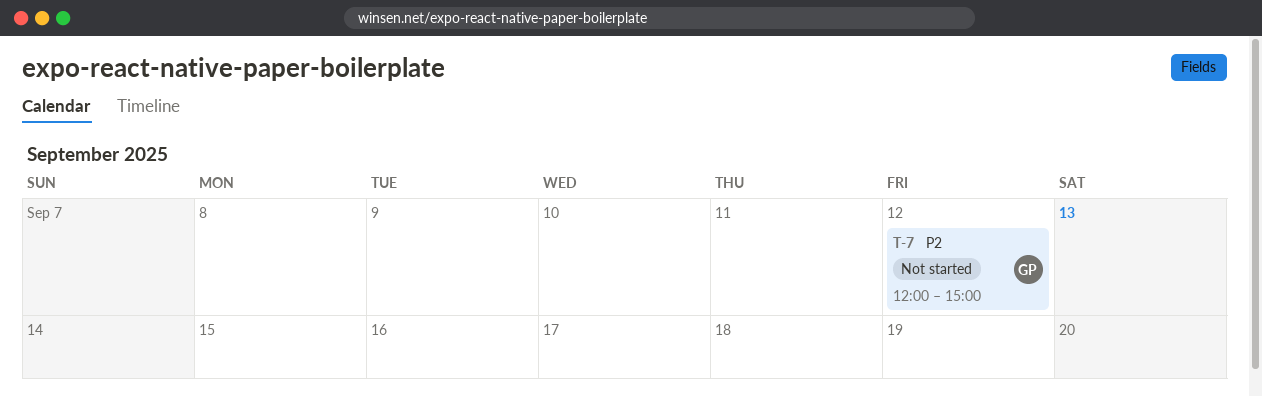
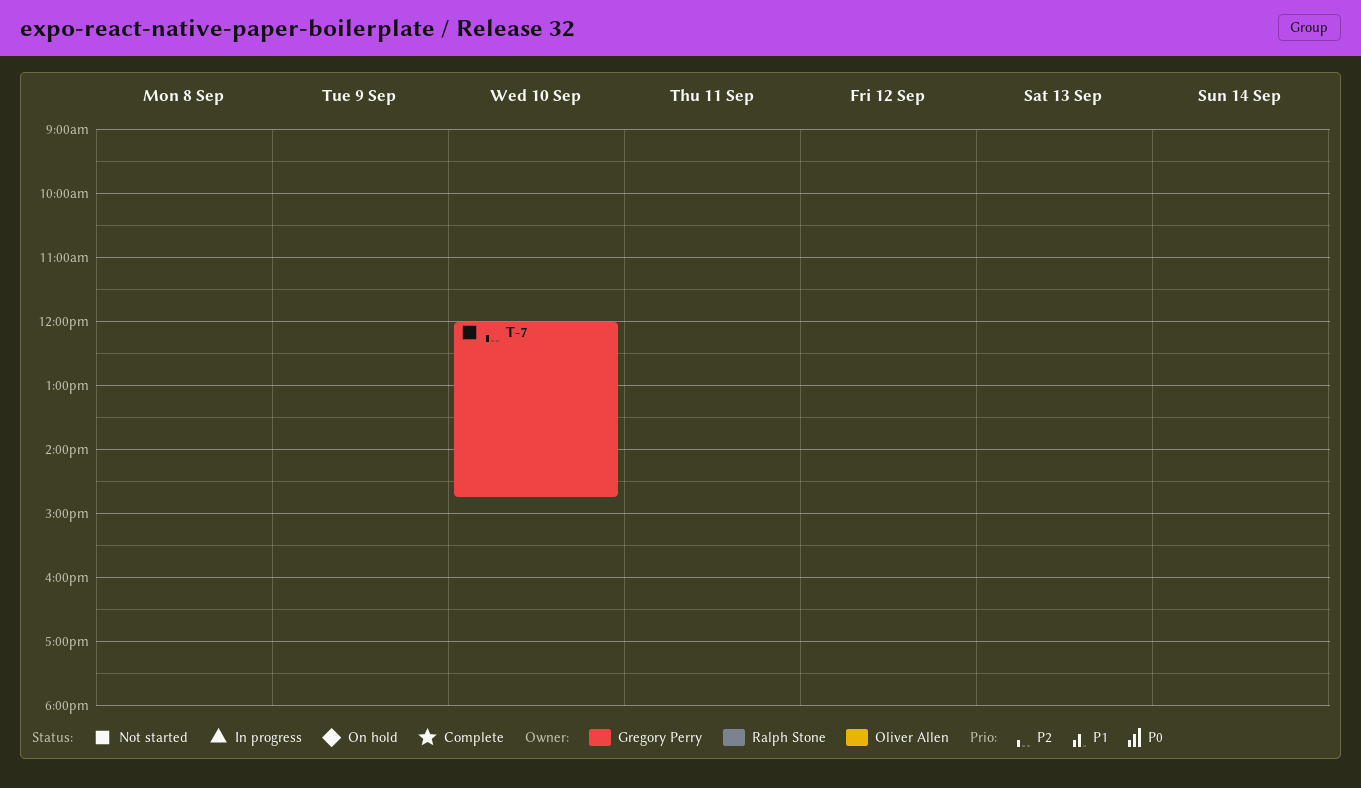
T-7, day: Sep 12 -> Sep 10
T-7, ends: 15:00 -> 14:45

